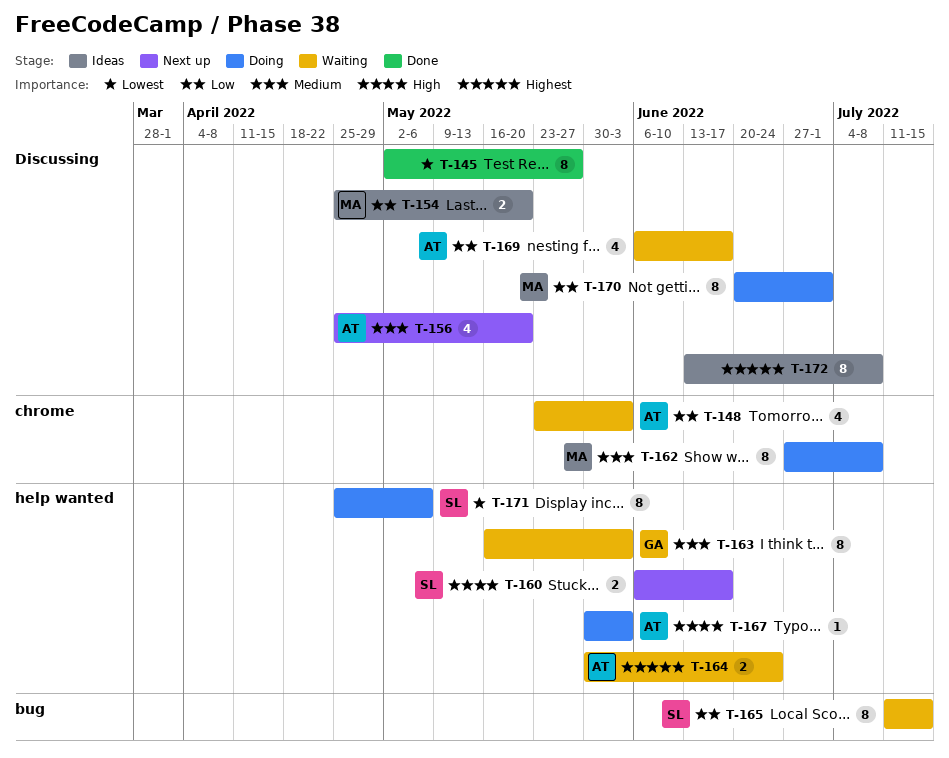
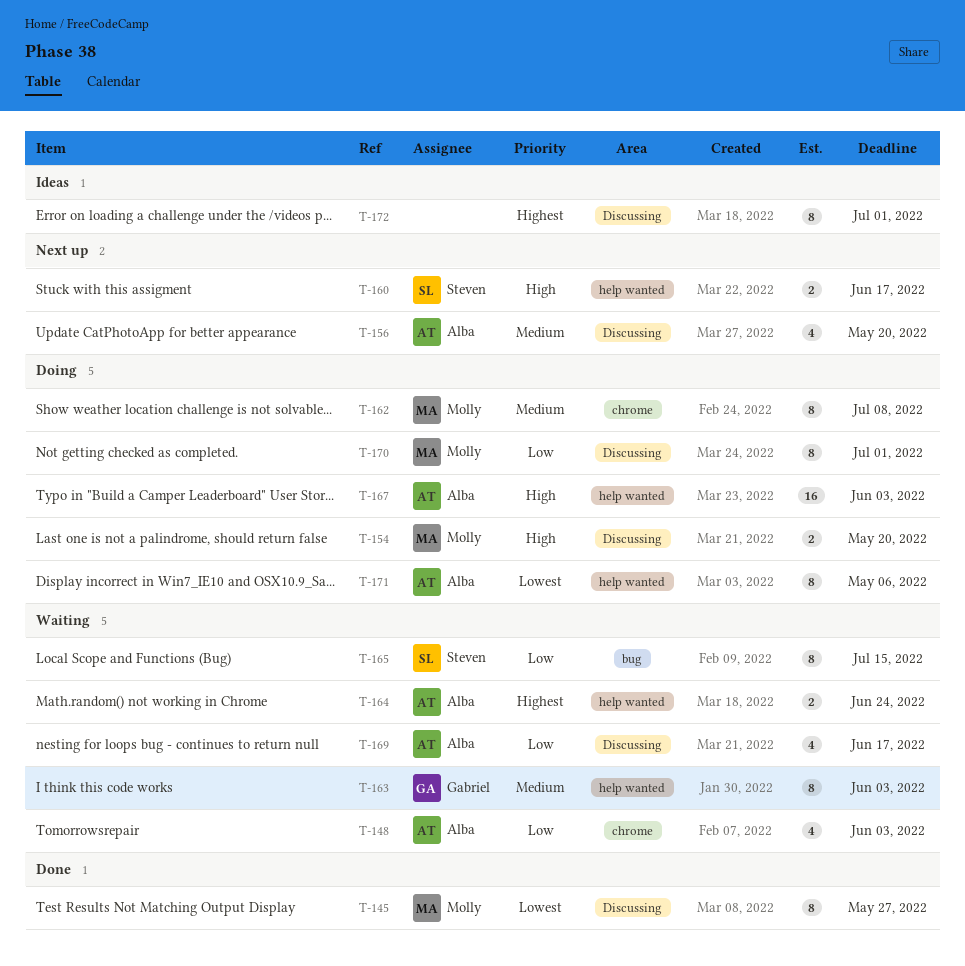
T-145, owner: none -> Molly
T-154, status: Ideas -> Doing
T-154, priority: Low -> High
T-167, estimate: 1 -> 16
T-171, owner: Steven -> Alba
T-172, due: Jul 8 -> Jul 1

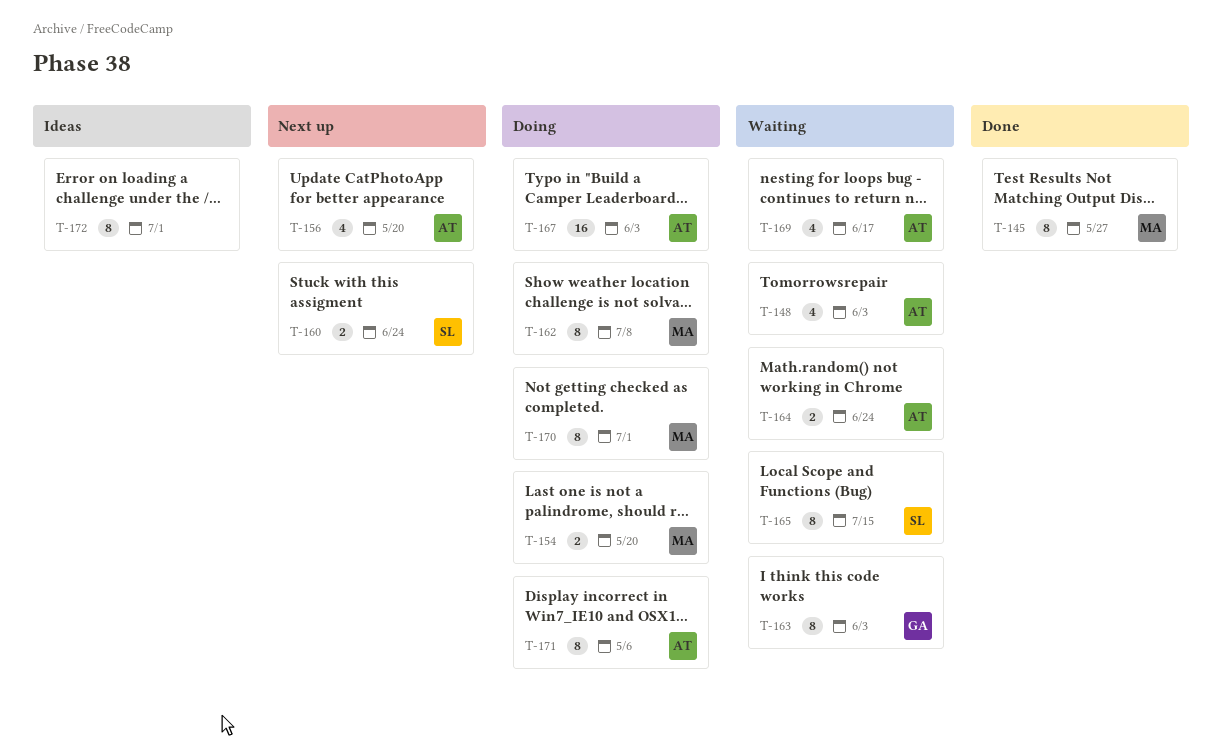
T-160, due: Jun 17 -> Jun 24

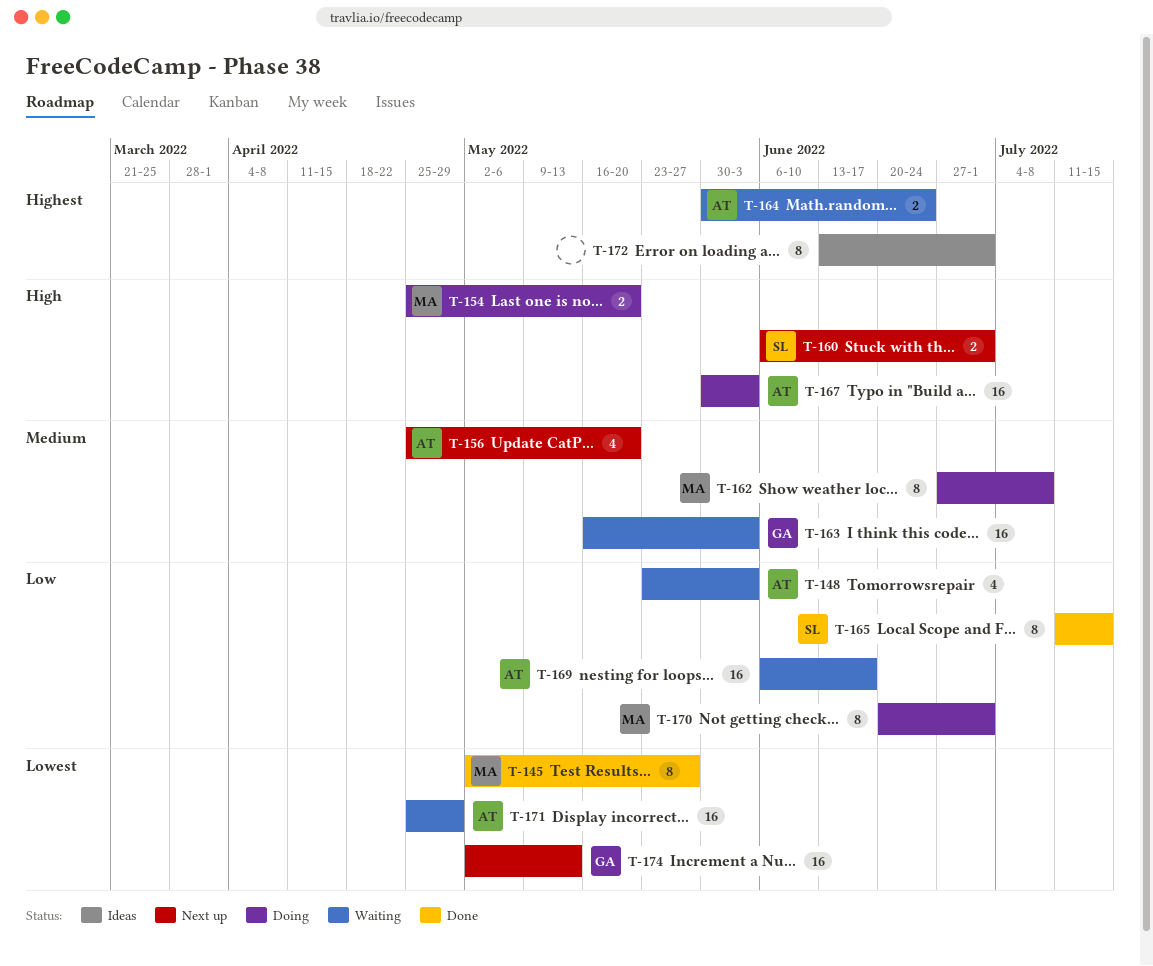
T-160, due: Jun 24 -> Jul 1
T-163, estimate: 8 -> 16
T-165, status: Waiting -> Done
T-169, estimate: 4 -> 16
T-171, status: Doing -> Waiting
T-171, estimate: 8 -> 16
T-171, due: May 6 -> Apr 29
T-174: none -> present

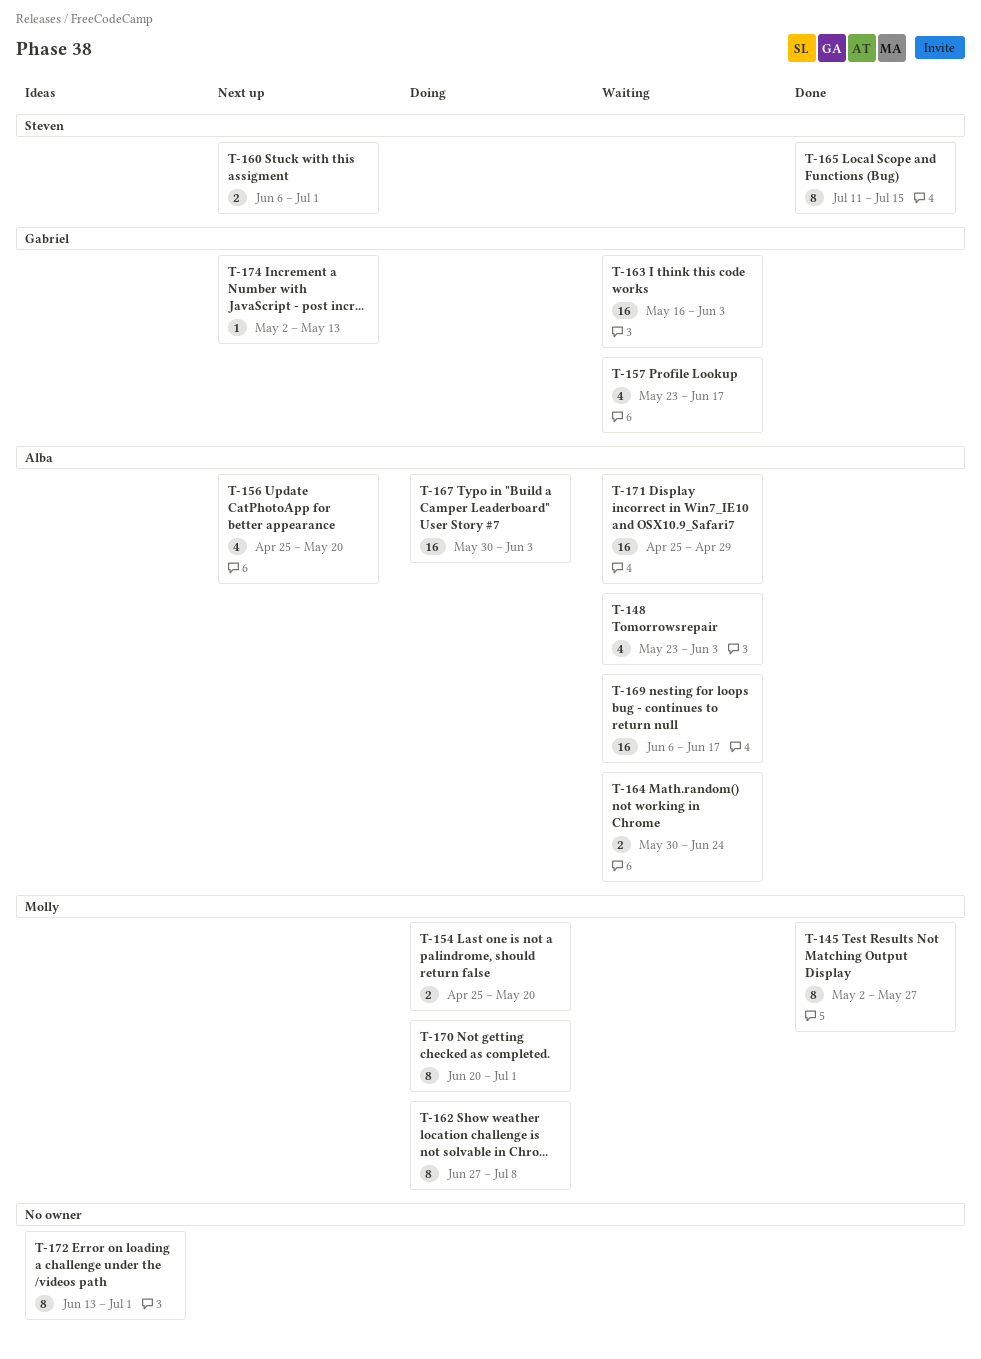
T-157: none -> present
T-174, estimate: 16 -> 1

